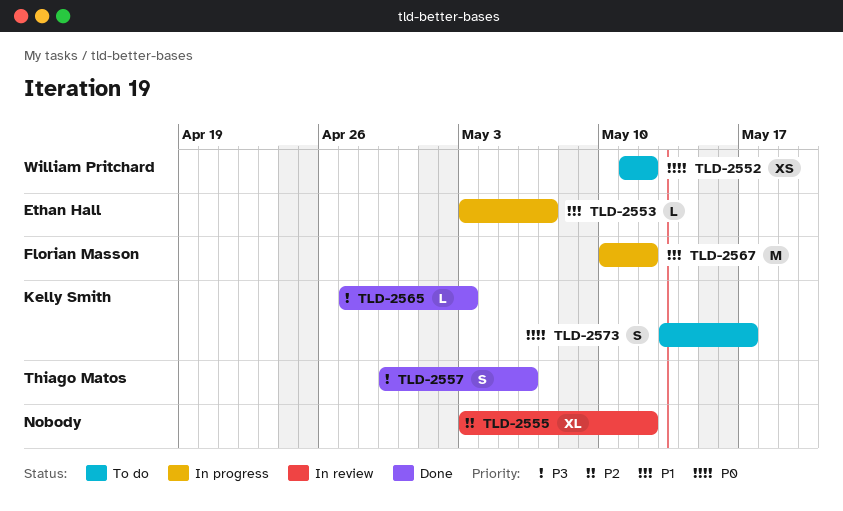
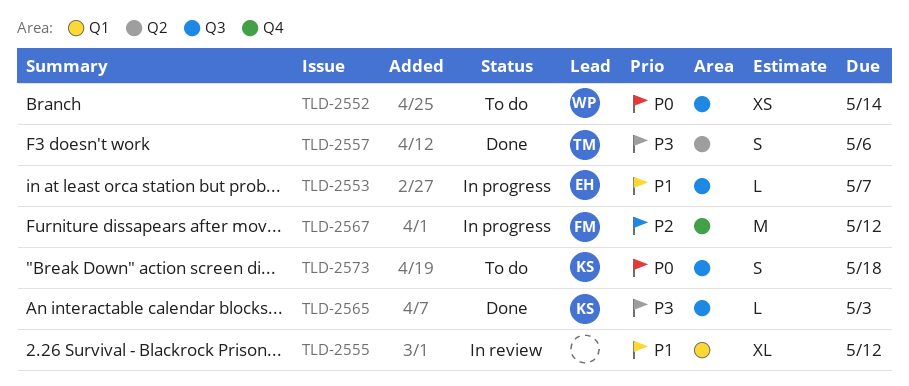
TLD-2552, due: May 12 -> May 14
TLD-2555, priority: P2 -> P1
TLD-2567, priority: P1 -> P2
TLD-2573, due: May 17 -> May 18

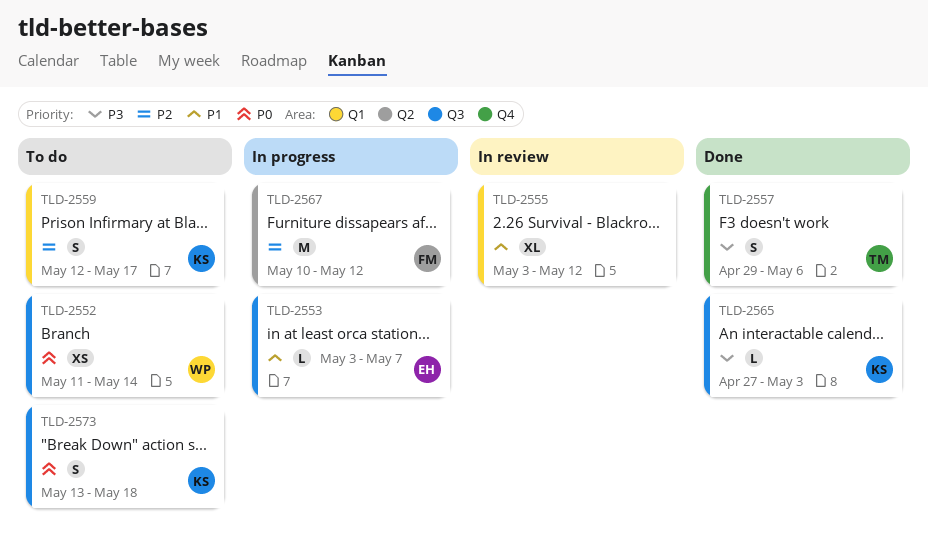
TLD-2557, label: Q2 -> Q4
TLD-2559: none -> present
TLD-2567, label: Q4 -> Q2

